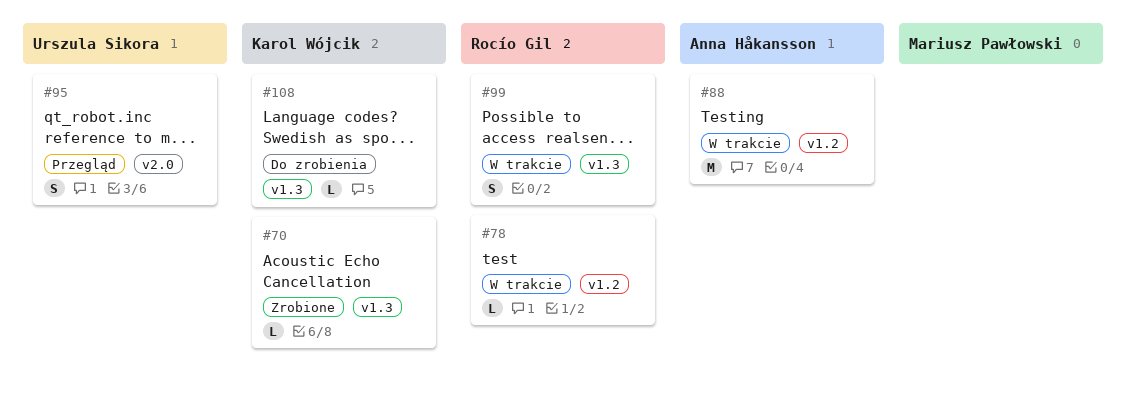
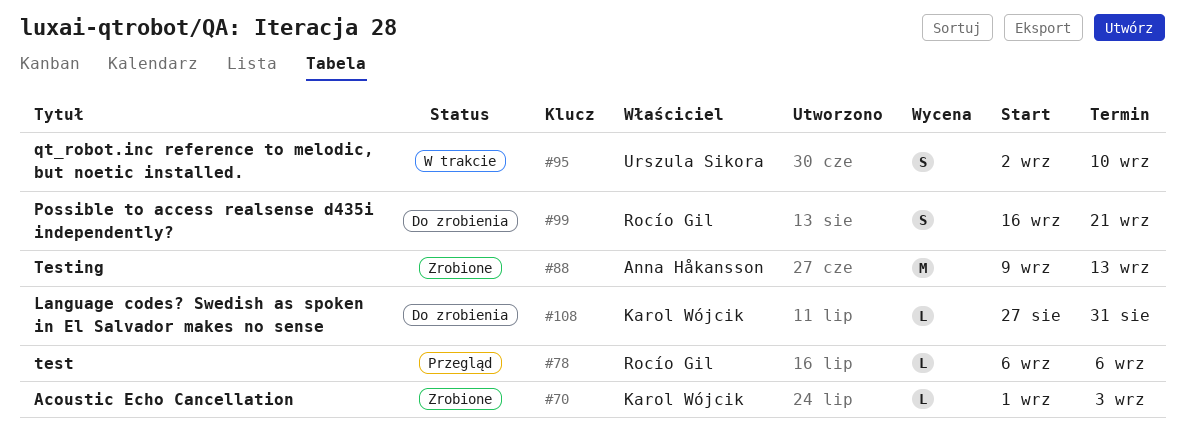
#78, status: W trakcie -> Przegląd
#88, status: W trakcie -> Zrobione
#95, status: Przegląd -> W trakcie
#99, status: W trakcie -> Do zrobienia

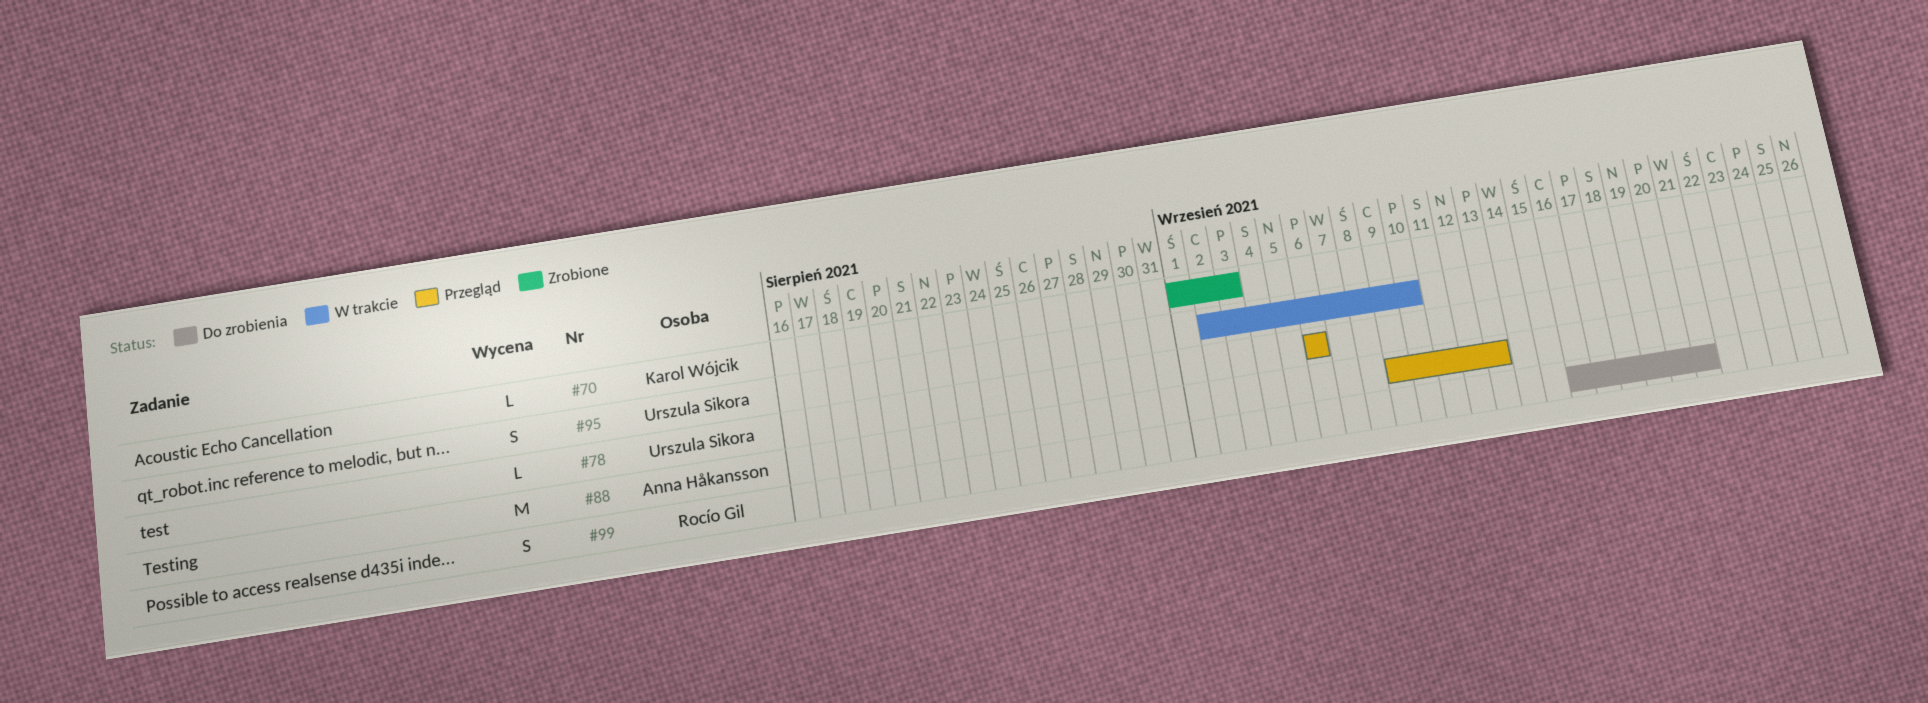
#78, owner: Rocío Gil -> Urszula Sikora
#88, status: Zrobione -> Przegląd
#108: present -> none

